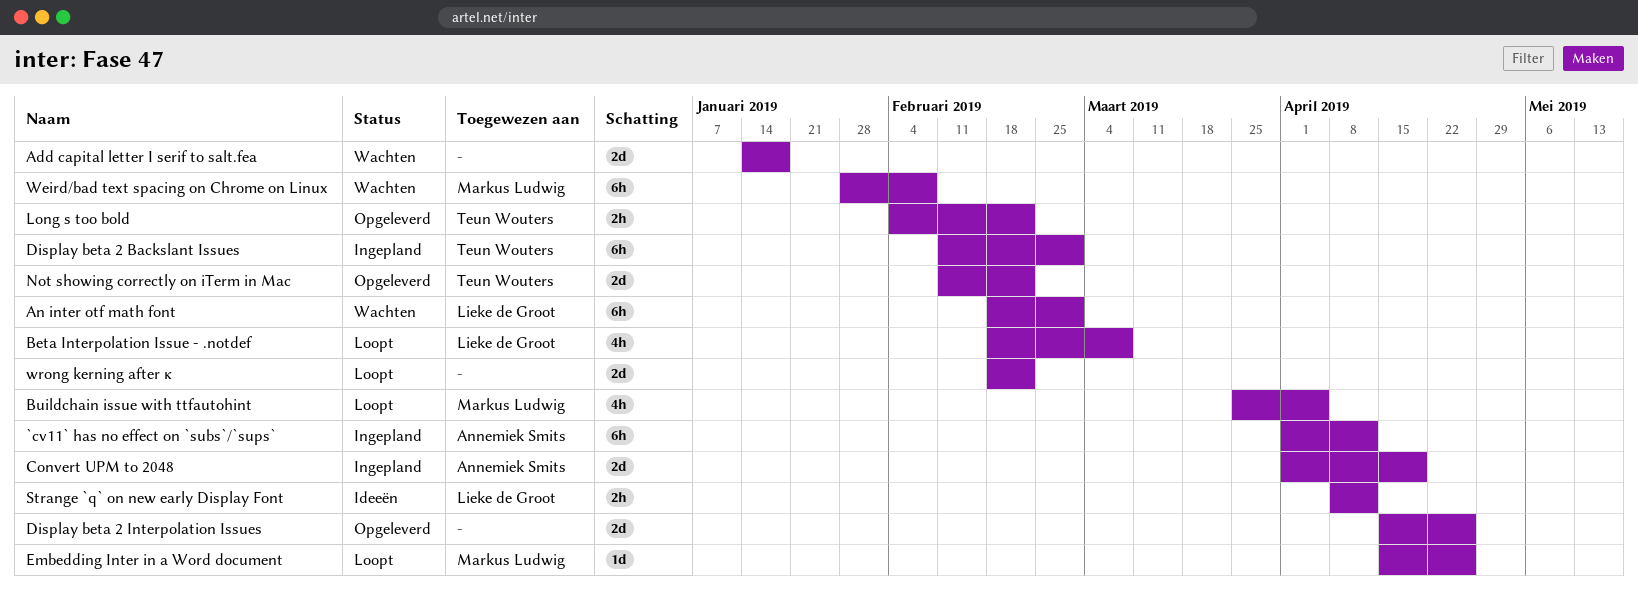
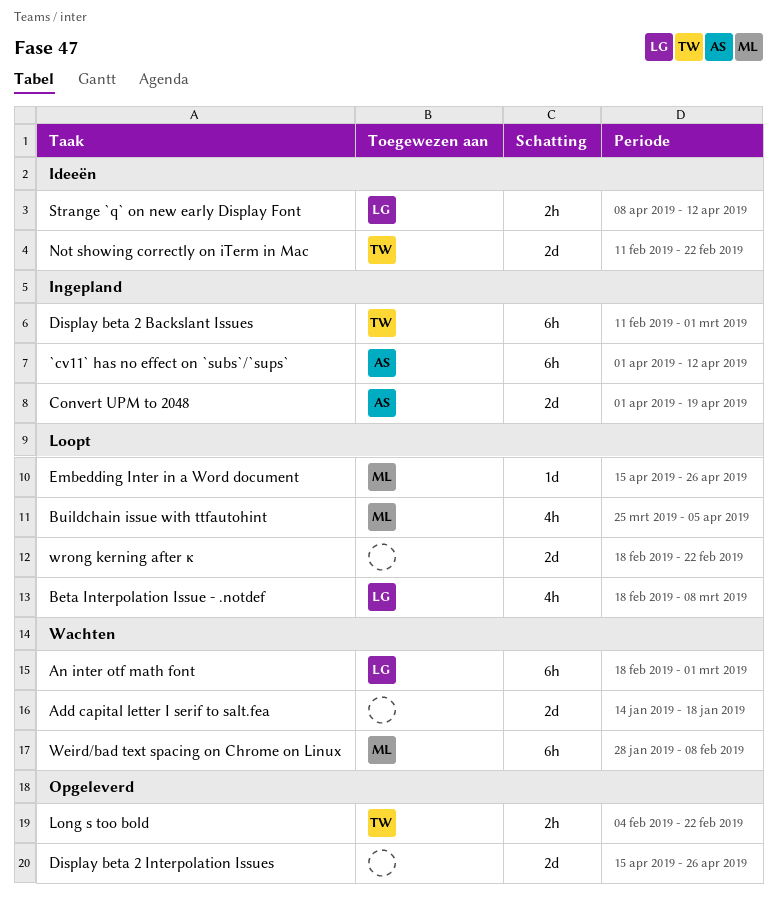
Not showing correctly on iTerm in Mac, status: Opgeleverd -> Ideeën

